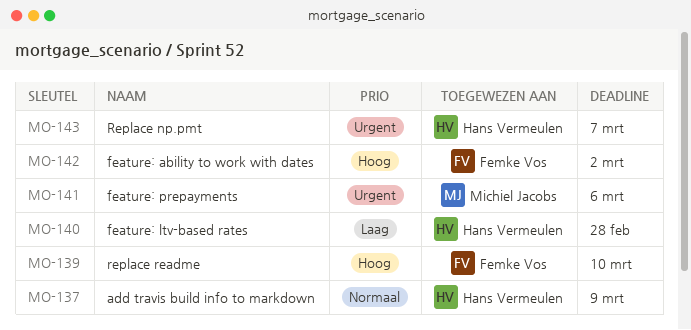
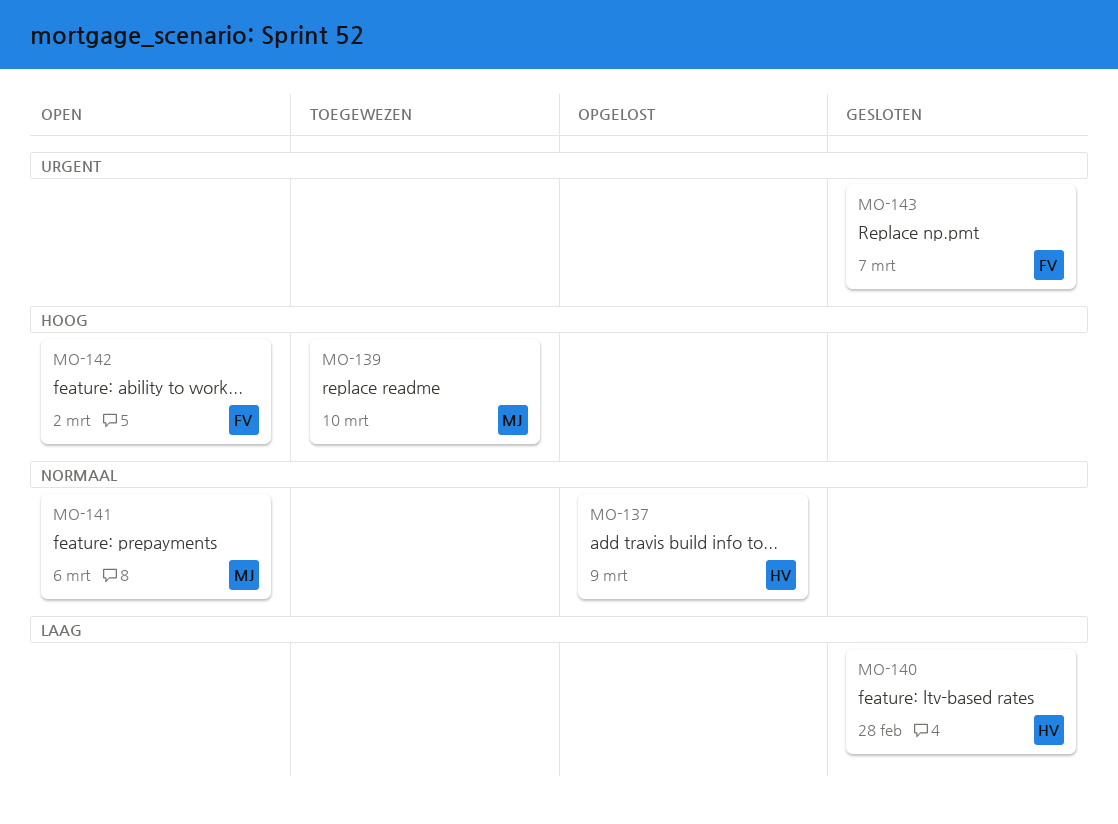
MO-139, owner: Femke Vos -> Michiel Jacobs
MO-141, priority: Urgent -> Normaal
MO-143, owner: Hans Vermeulen -> Femke Vos

